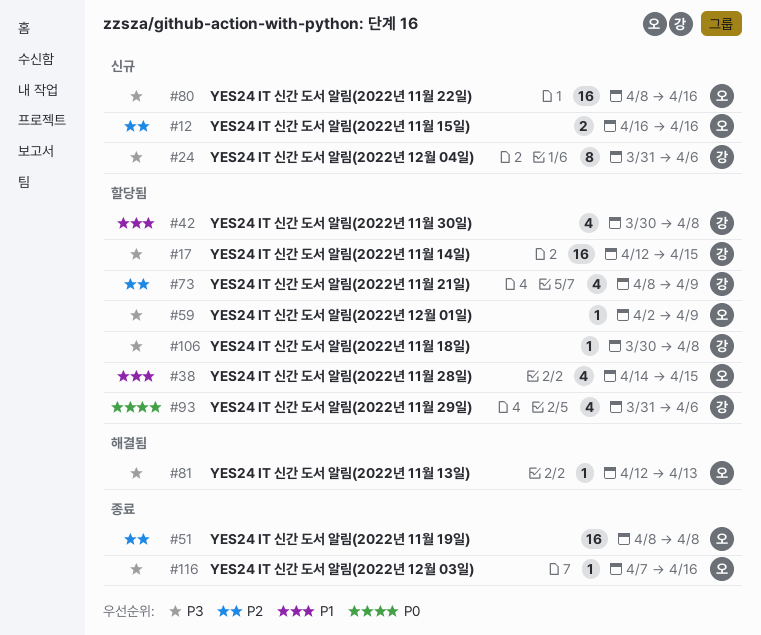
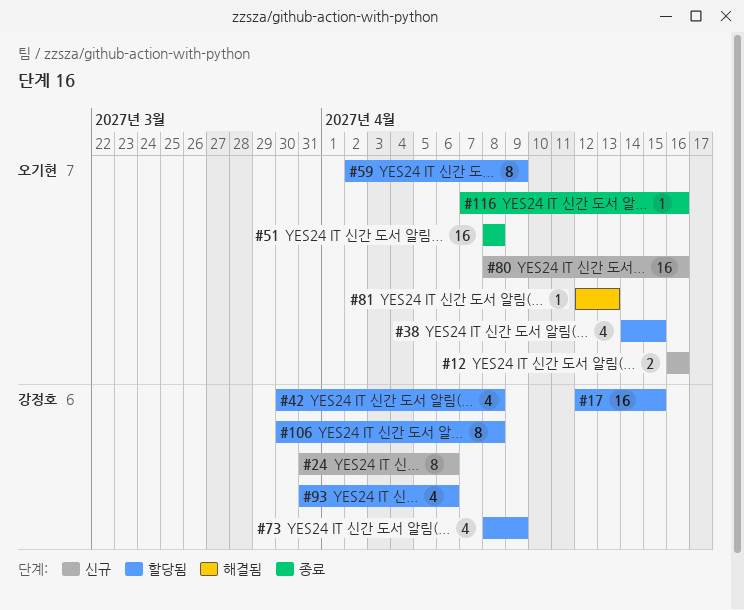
#59, estimate: 1 -> 8
#106, estimate: 1 -> 8

